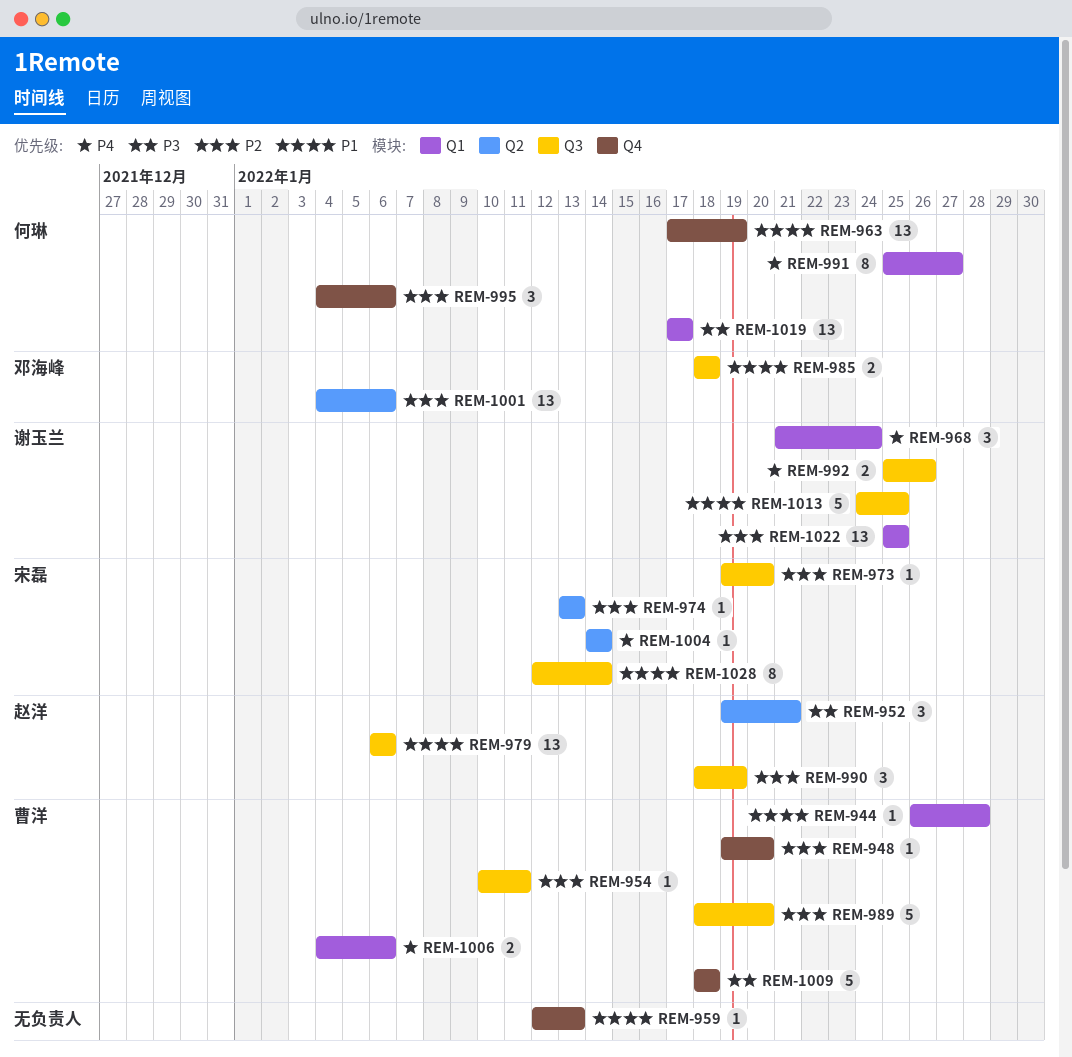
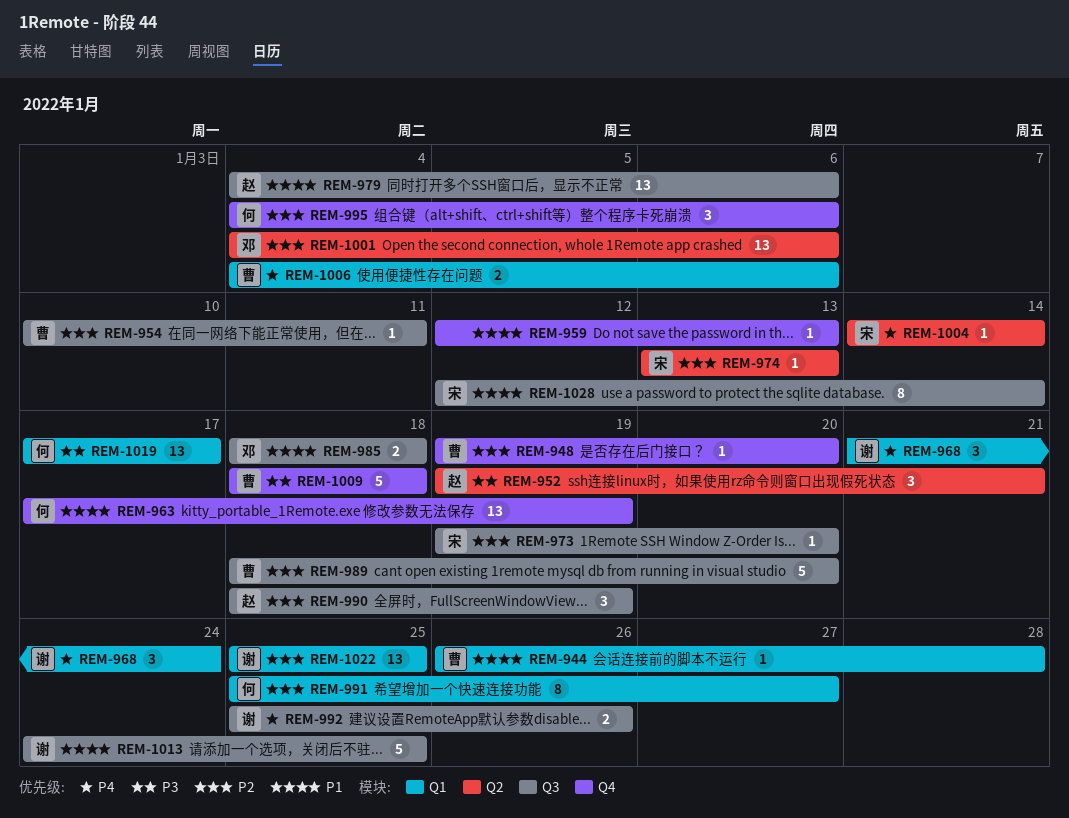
REM-979, start: Jan 6 -> Jan 4
REM-991, priority: P4 -> P2

